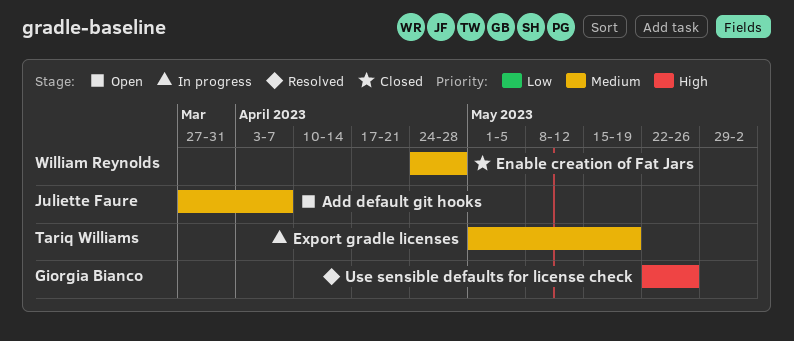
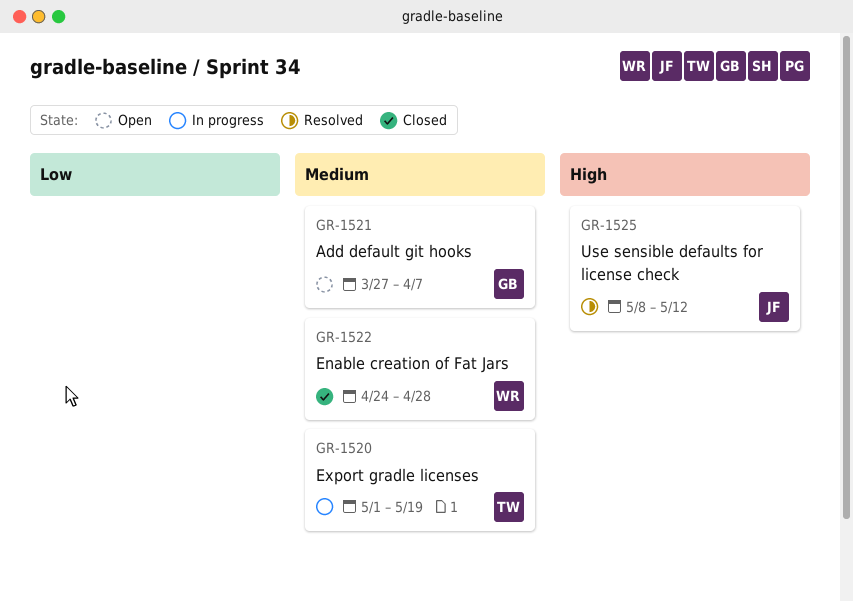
Add default git hooks, owner: Juliette Faure -> Giorgia Bianco
Use sensible defaults for license check, owner: Giorgia Bianco -> Juliette Faure
Use sensible defaults for license check, start: May 22 -> May 8
Use sensible defaults for license check, due: May 26 -> May 12

